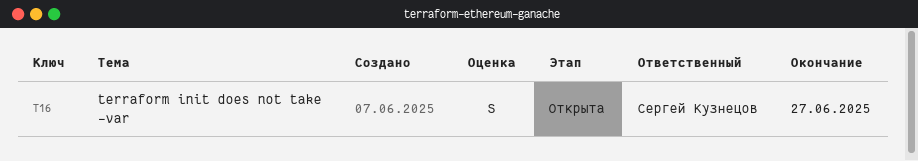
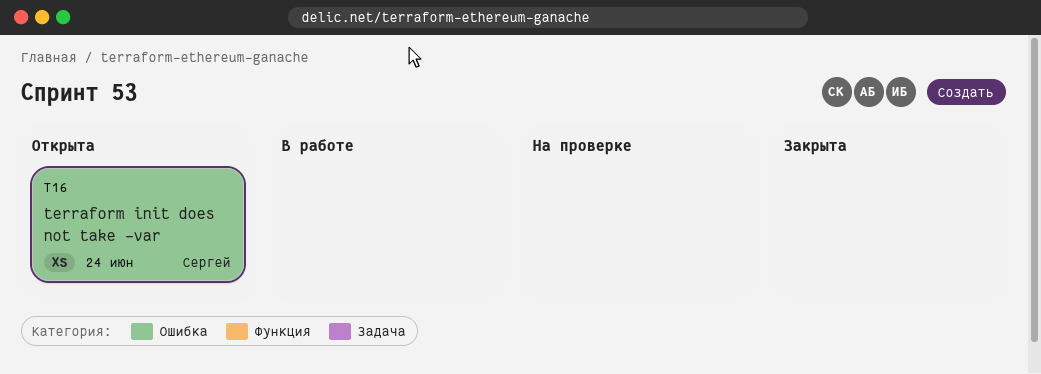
T16, estimate: S -> XS
T16, due: Jun 27 -> Jun 24

